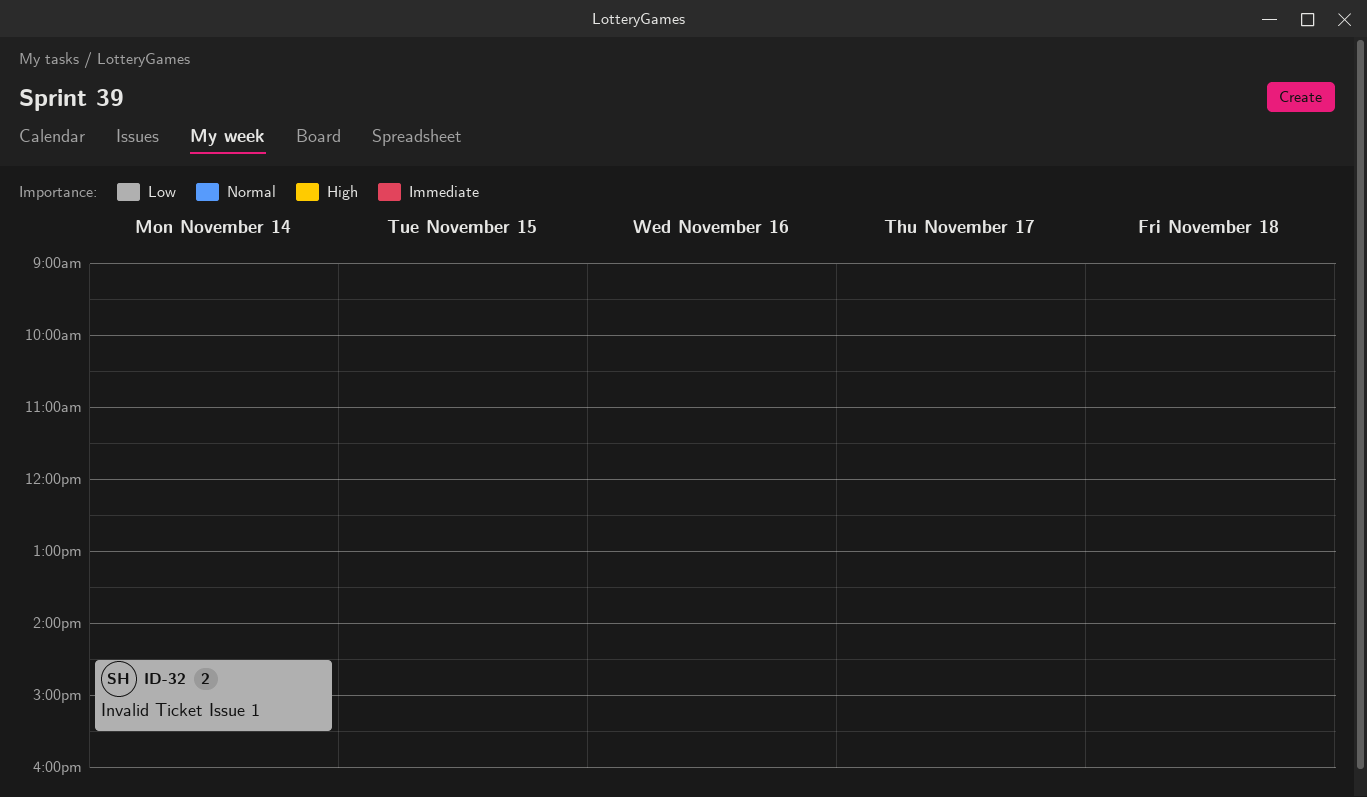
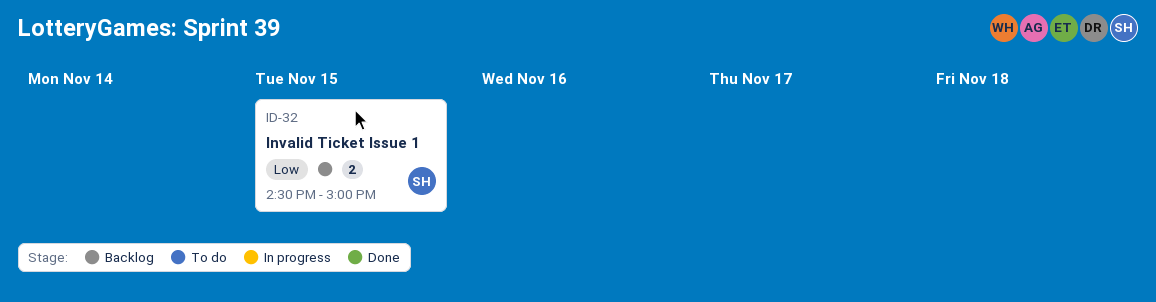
ID-32, day: Nov 14 -> Nov 15
ID-32, ends: 15:30 -> 15:00

